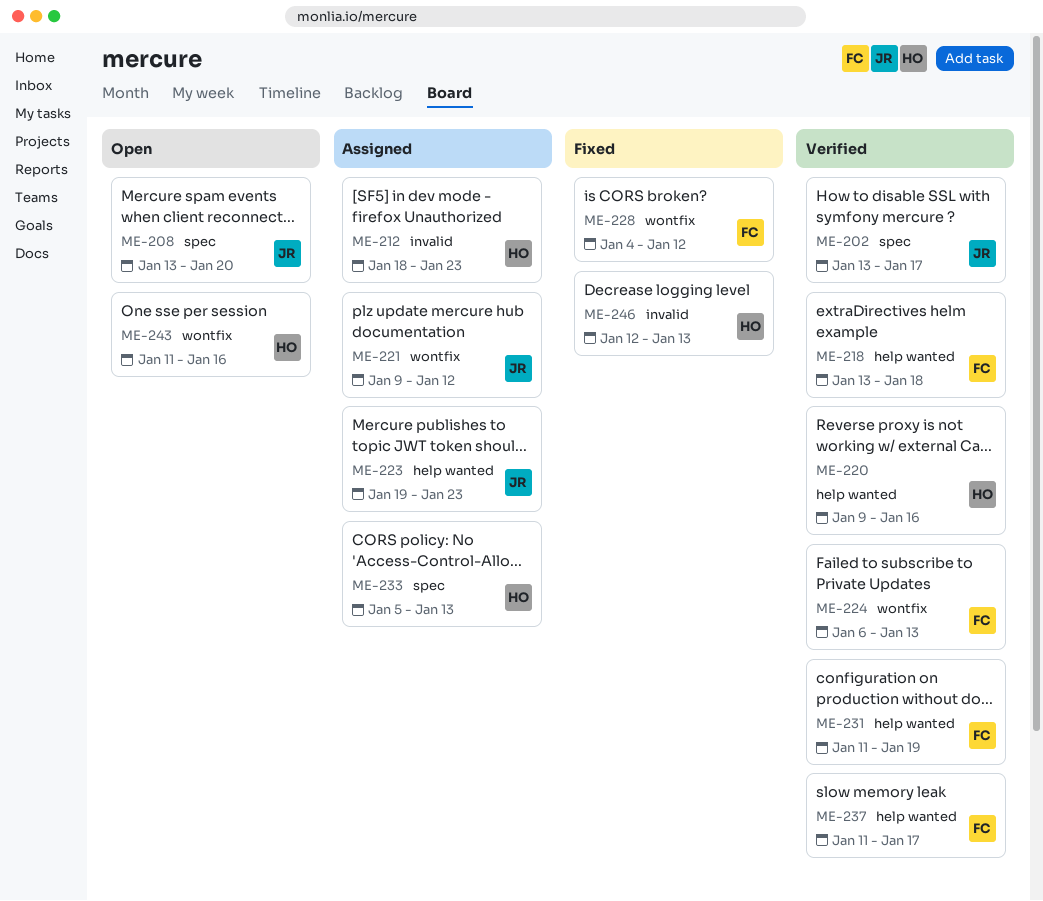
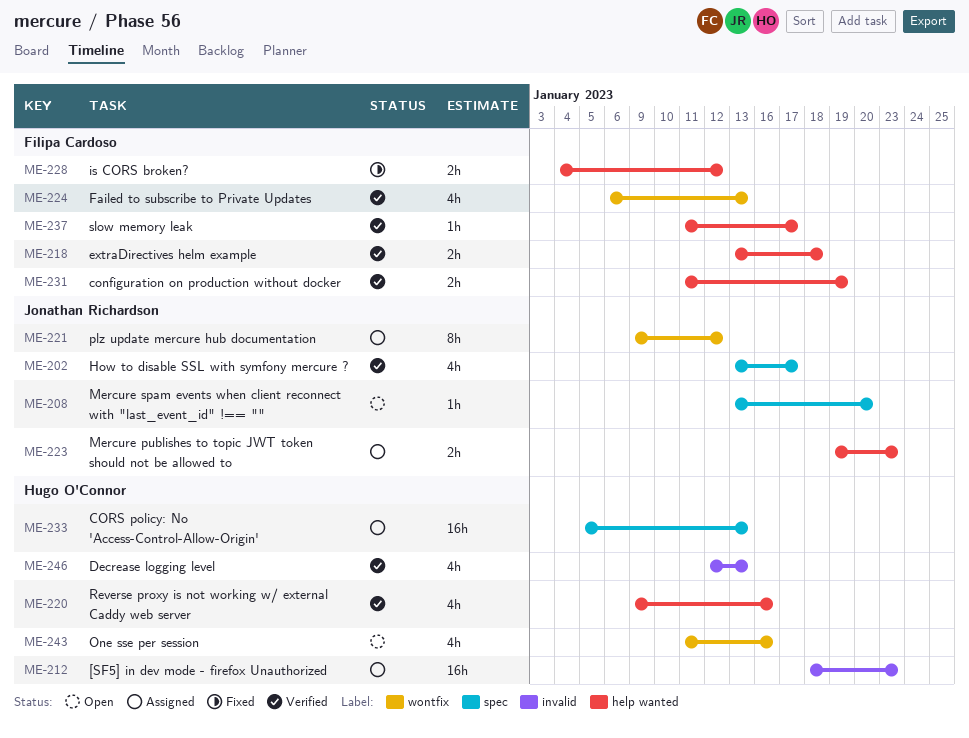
ME-228, label: wontfix -> help wanted
ME-246, status: Fixed -> Verified

